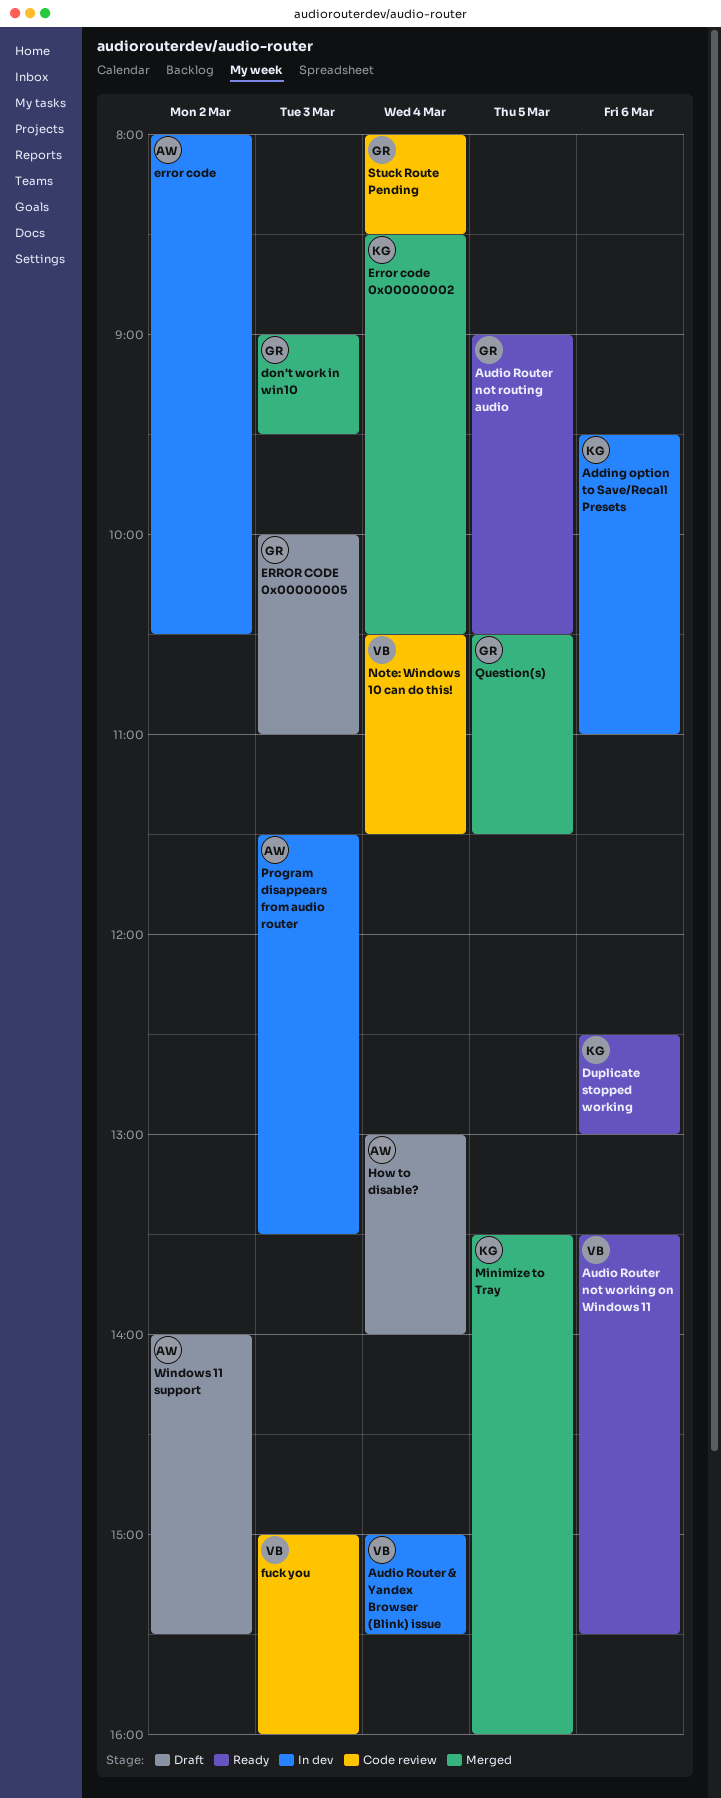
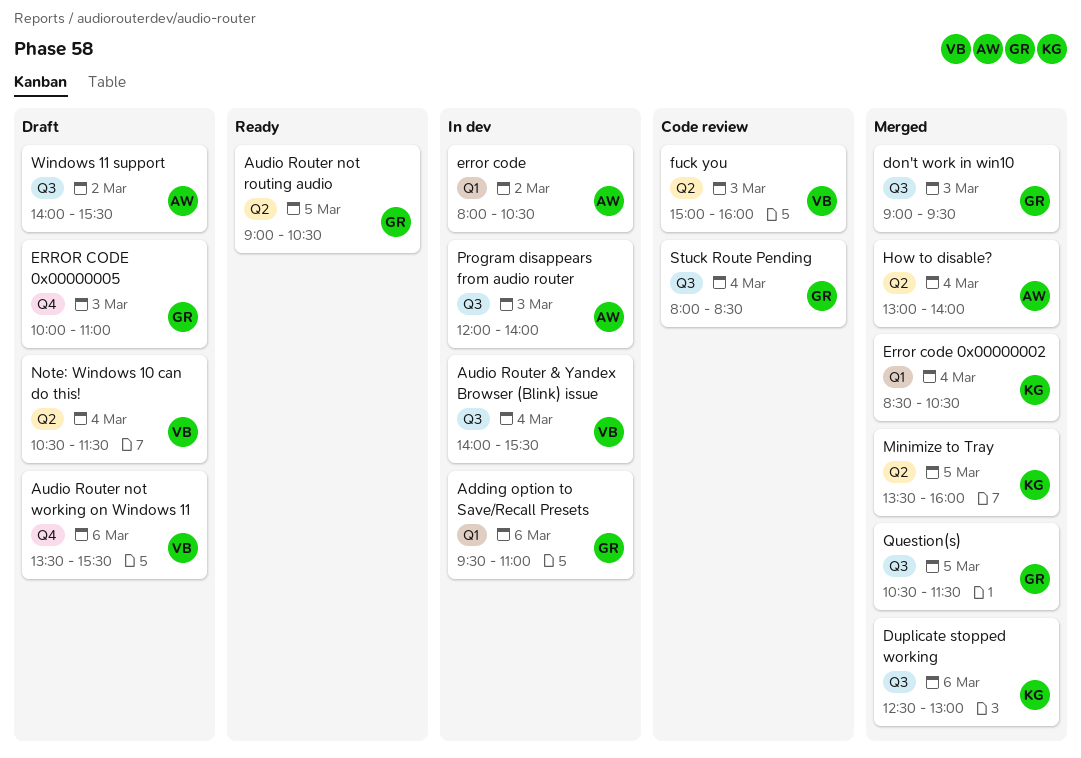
Adding option to Save/Recall Presets, owner: KG -> GR
Audio Router & Yandex Browser (Blink) issue, begins: 15:00 -> 14:00
Audio Router not working on Windows 11, status: Ready -> Draft
Duplicate stopped working, status: Ready -> Merged
How to disable?, status: Draft -> Merged
Note: Windows 10 can do this!, status: Code review -> Draft
Program disappears from audio router, begins: 11:30 -> 12:00
Program disappears from audio router, ends: 13:30 -> 14:00

